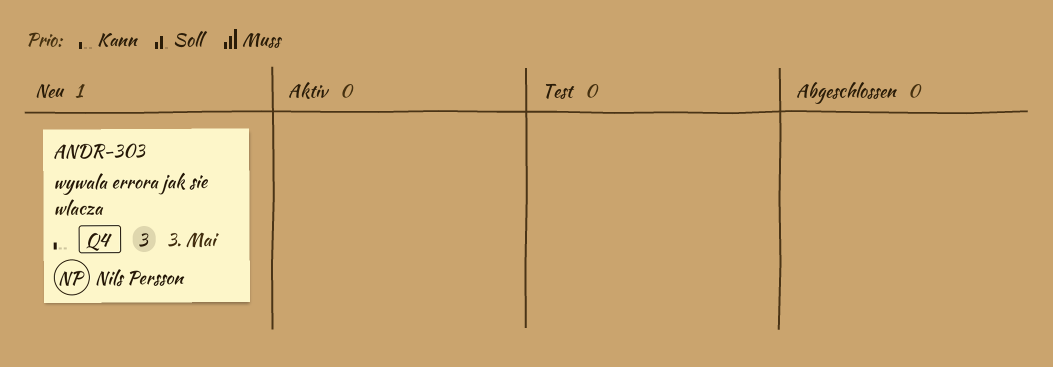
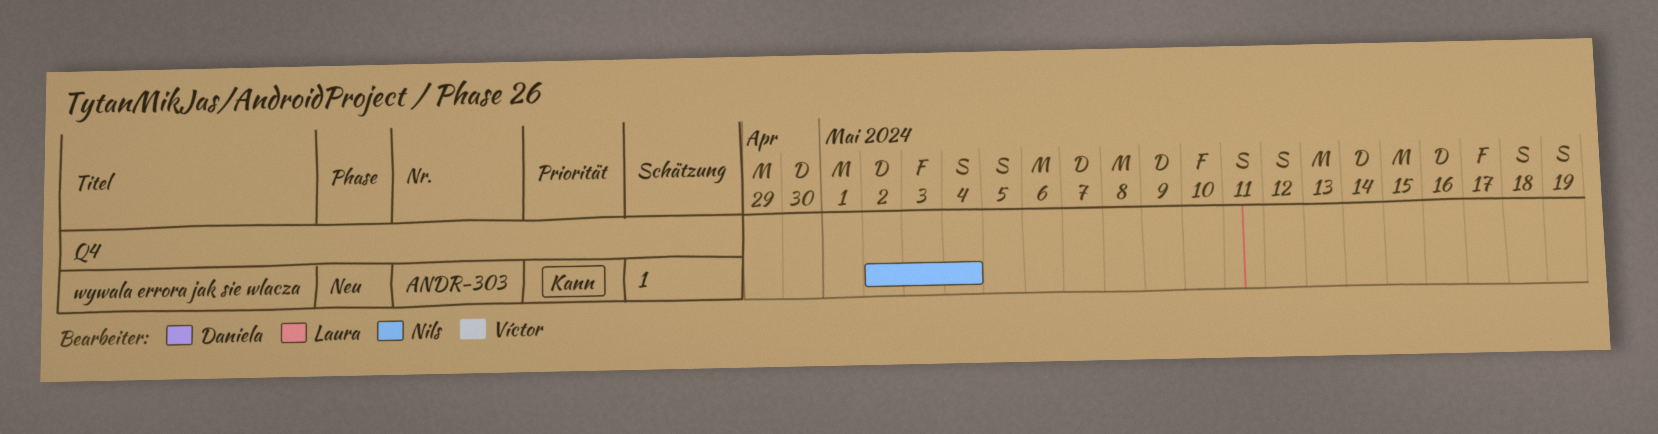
ANDR-303, estimate: 3 -> 1
ANDR-303, due: May 3 -> May 4

